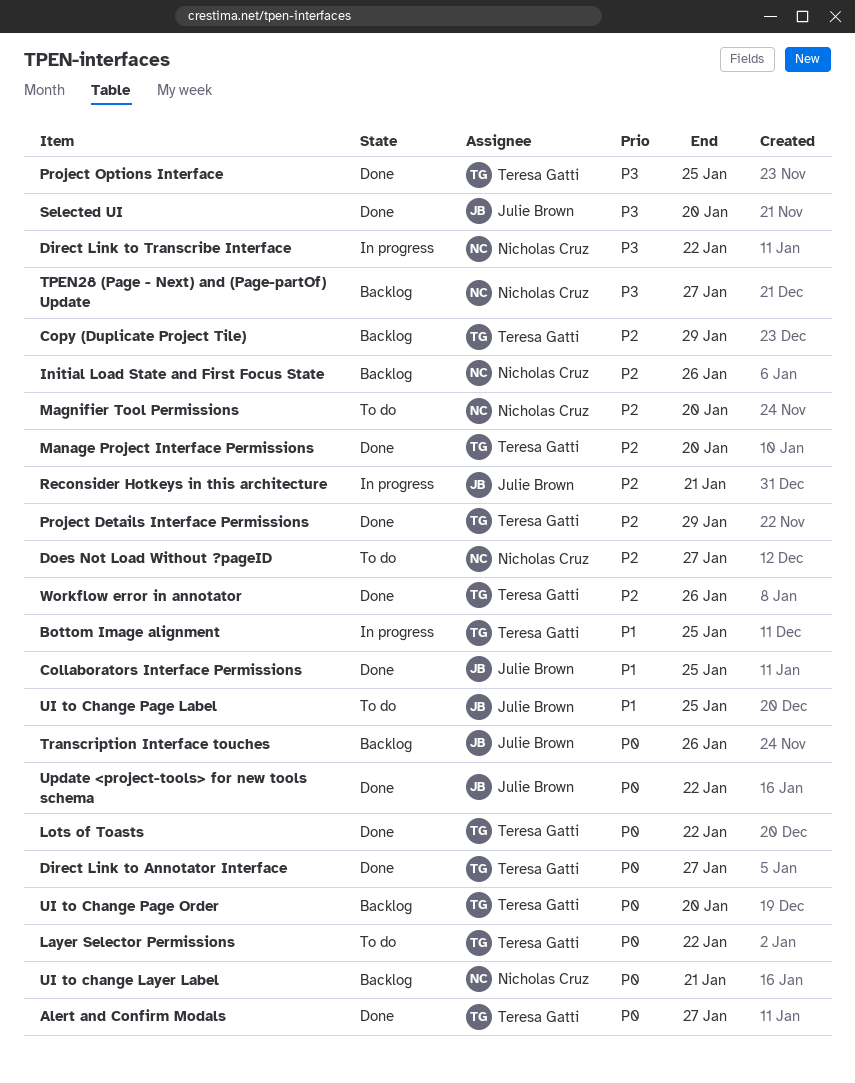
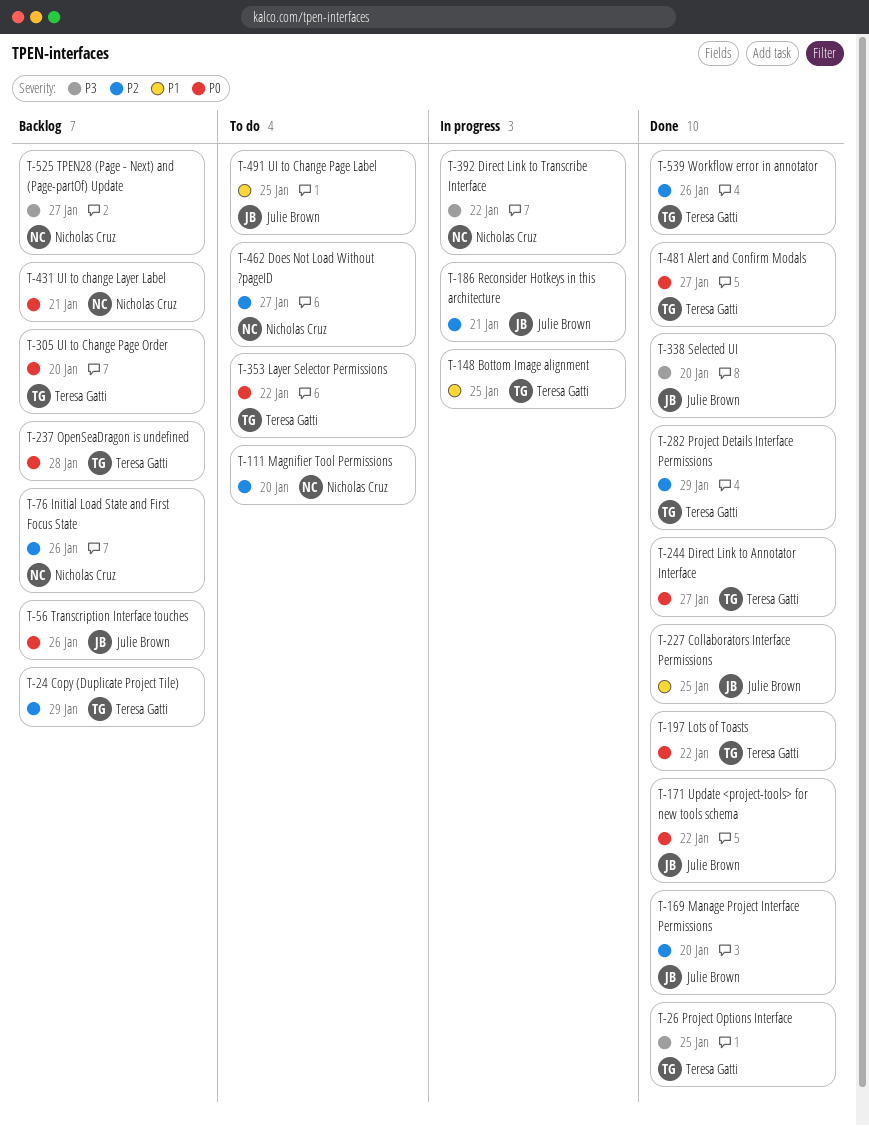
Manage Project Interface Permissions, owner: Teresa Gatti -> Julie Brown
OpenSeaDragon is undefined: none -> present

